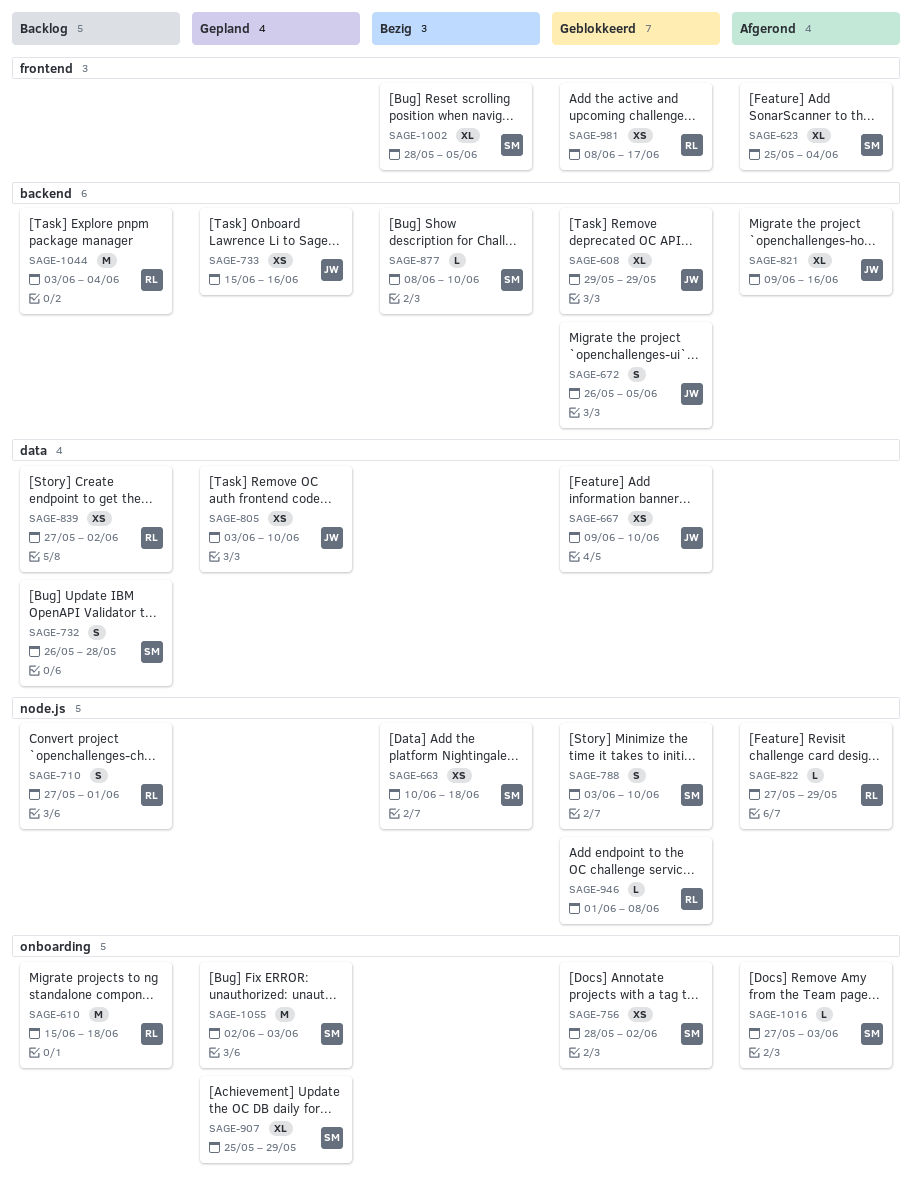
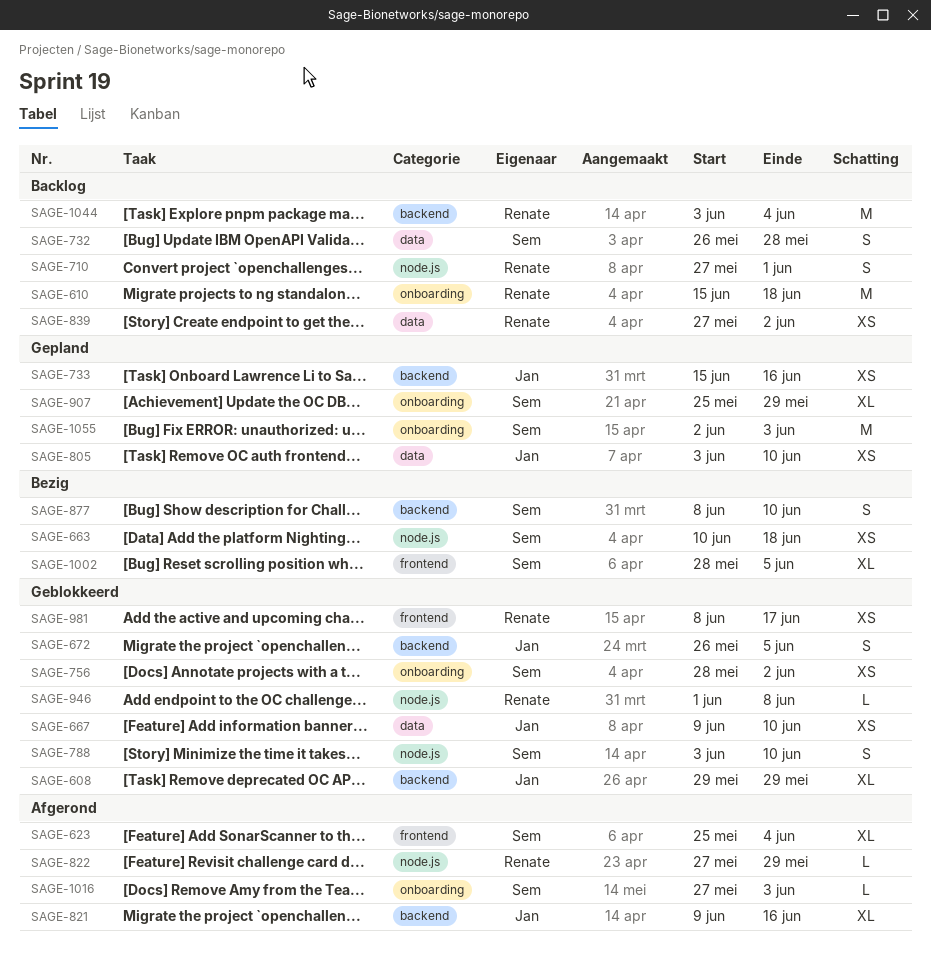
SAGE-877, estimate: L -> S

